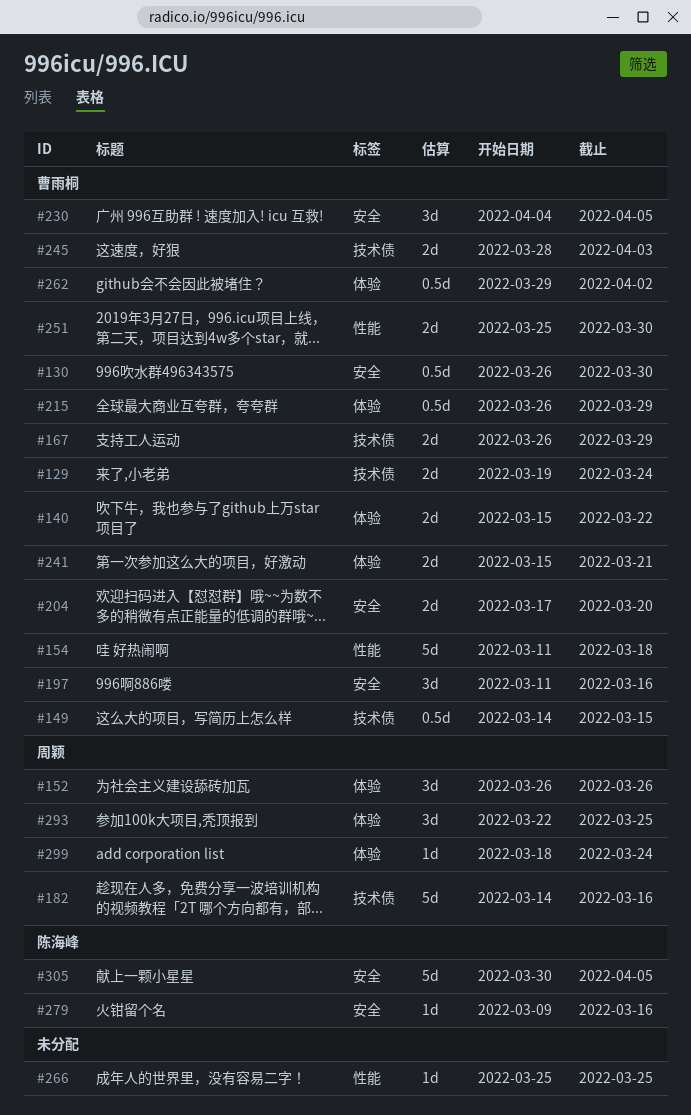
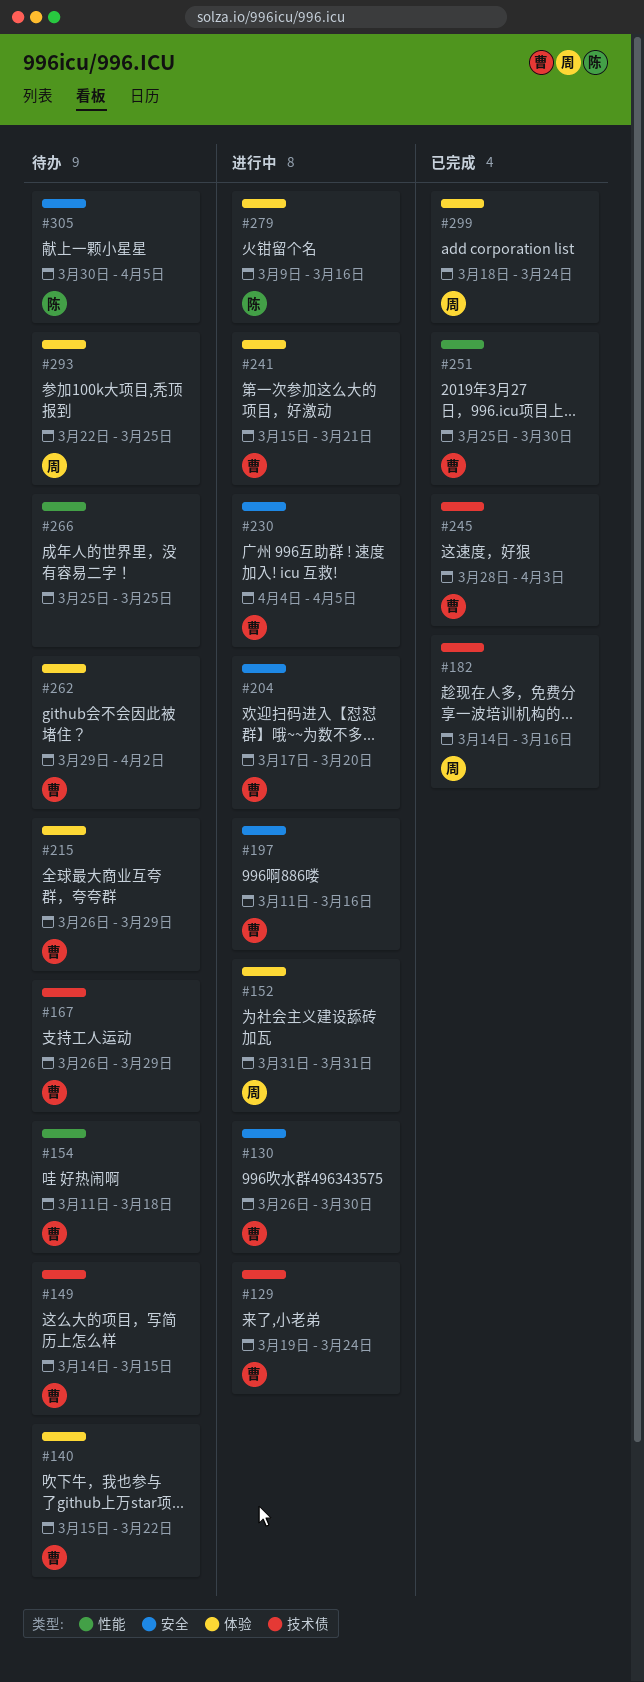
#152, start: Mar 26 -> Mar 31
#152, due: Mar 26 -> Mar 31
#279, label: 安全 -> 体验

